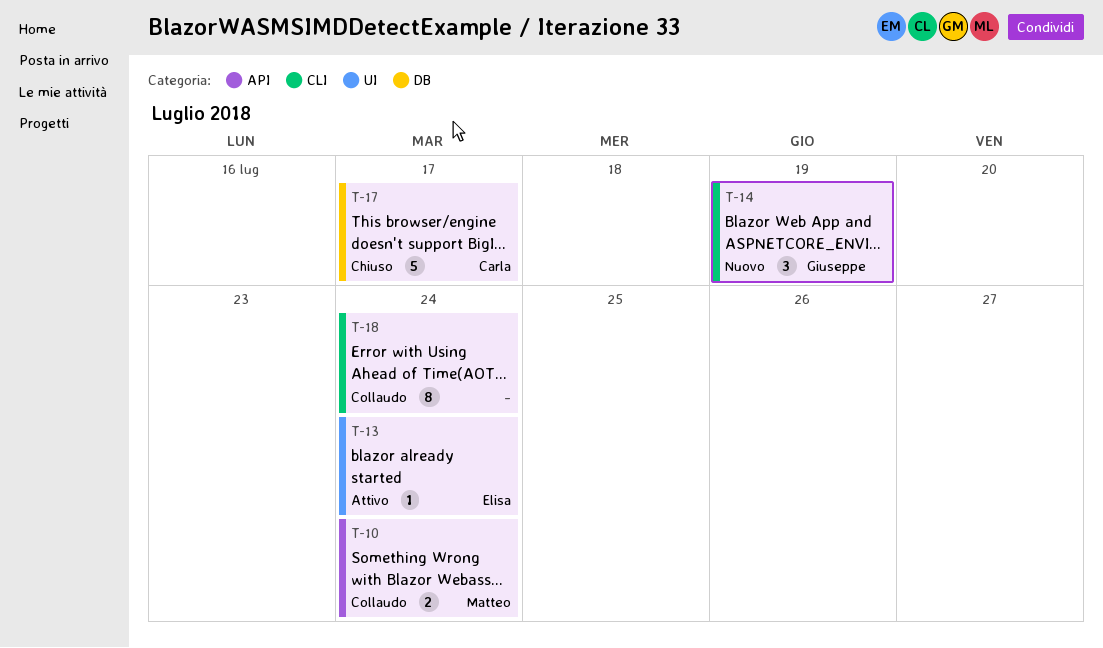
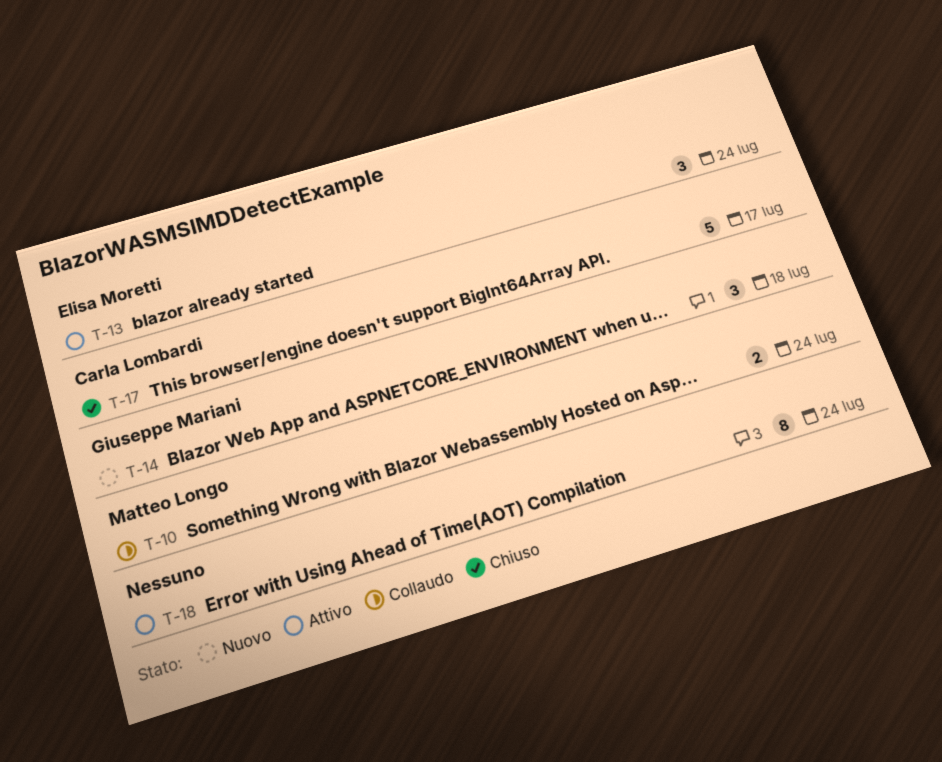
T-13, estimate: 1 -> 3
T-14, due: Jul 19 -> Jul 18
T-18, status: Collaudo -> Attivo

